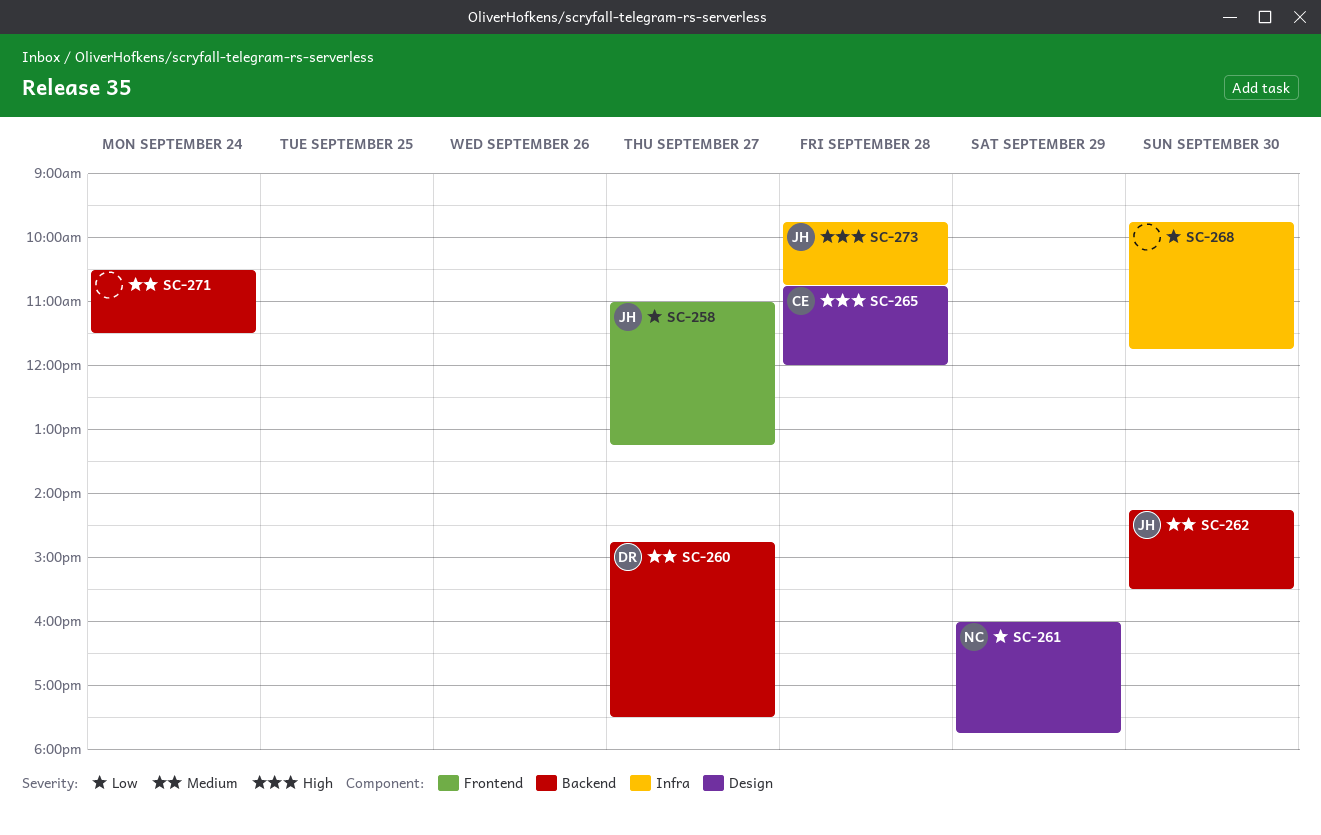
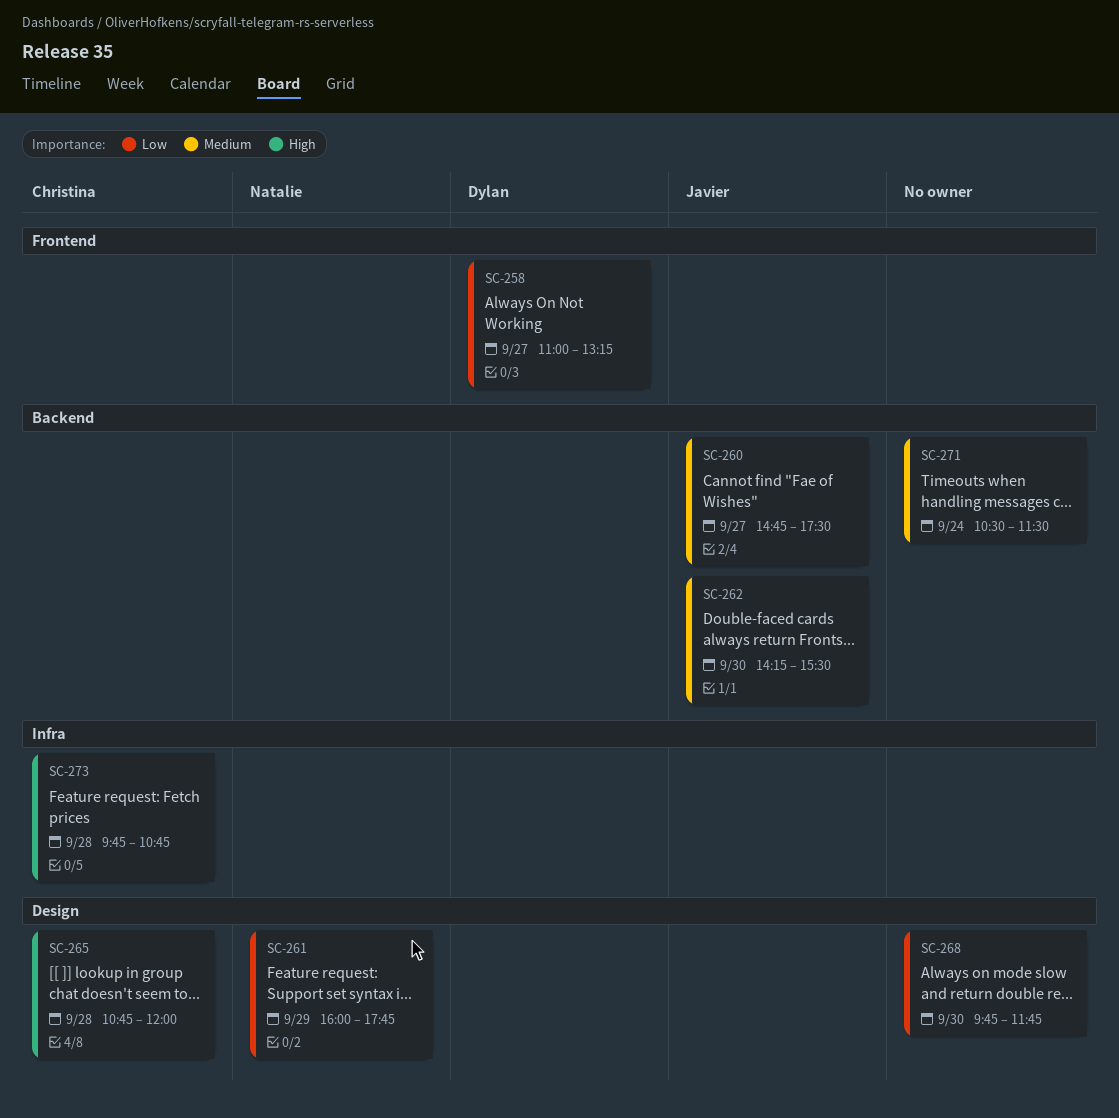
SC-258, owner: Javier -> Dylan
SC-260, owner: Dylan -> Javier
SC-268, label: Infra -> Design
SC-273, owner: Javier -> Christina

